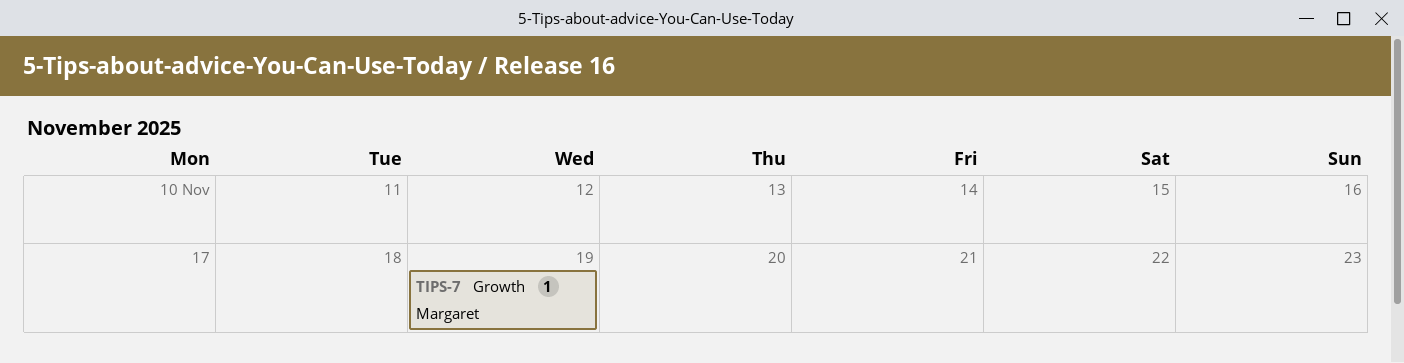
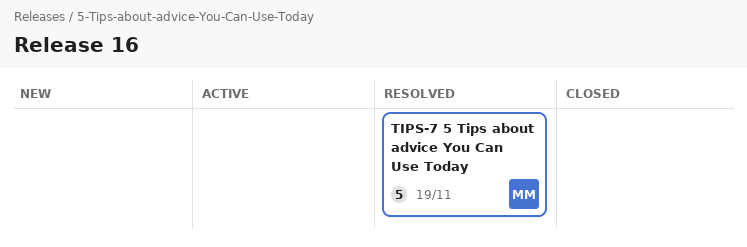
TIPS-7, estimate: 1 -> 5

